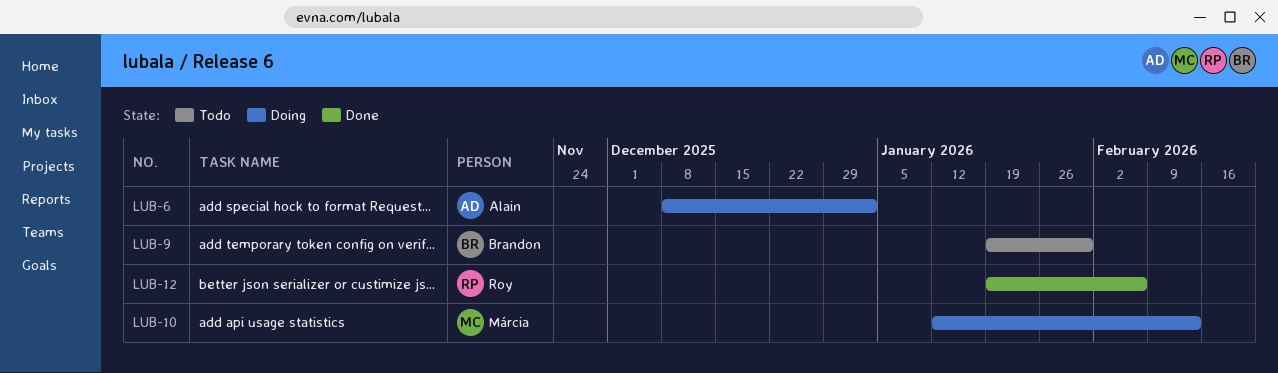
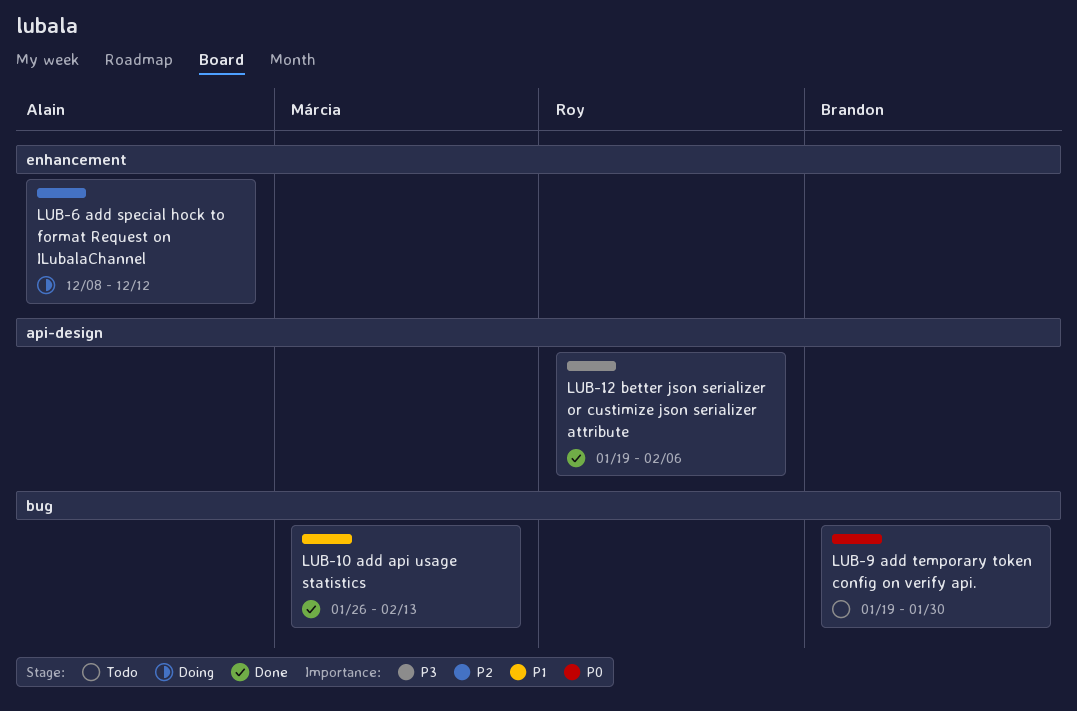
LUB-6, due: Jan 2 -> Dec 12
LUB-10, status: Doing -> Done
LUB-10, start: Jan 12 -> Jan 26

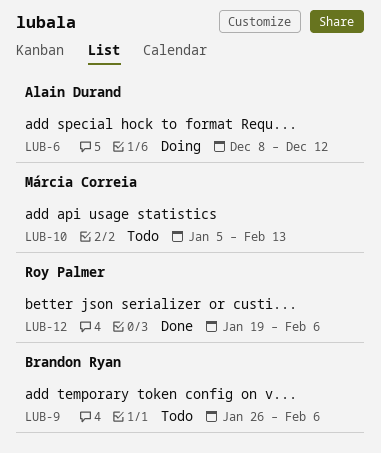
LUB-9, start: Jan 19 -> Jan 26
LUB-9, due: Jan 30 -> Feb 6
LUB-10, status: Done -> Todo
LUB-10, start: Jan 26 -> Jan 5

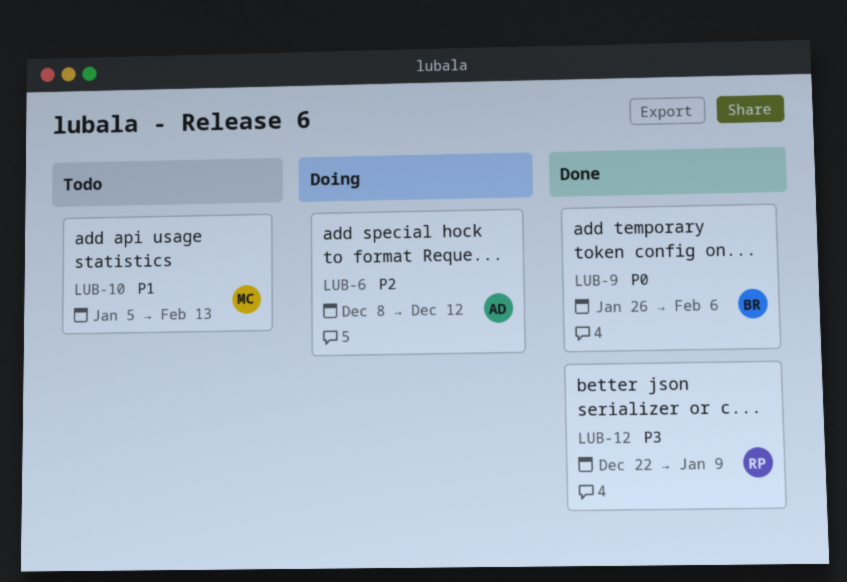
LUB-9, status: Todo -> Done
LUB-12, start: Jan 19 -> Dec 22
LUB-12, due: Feb 6 -> Jan 9

